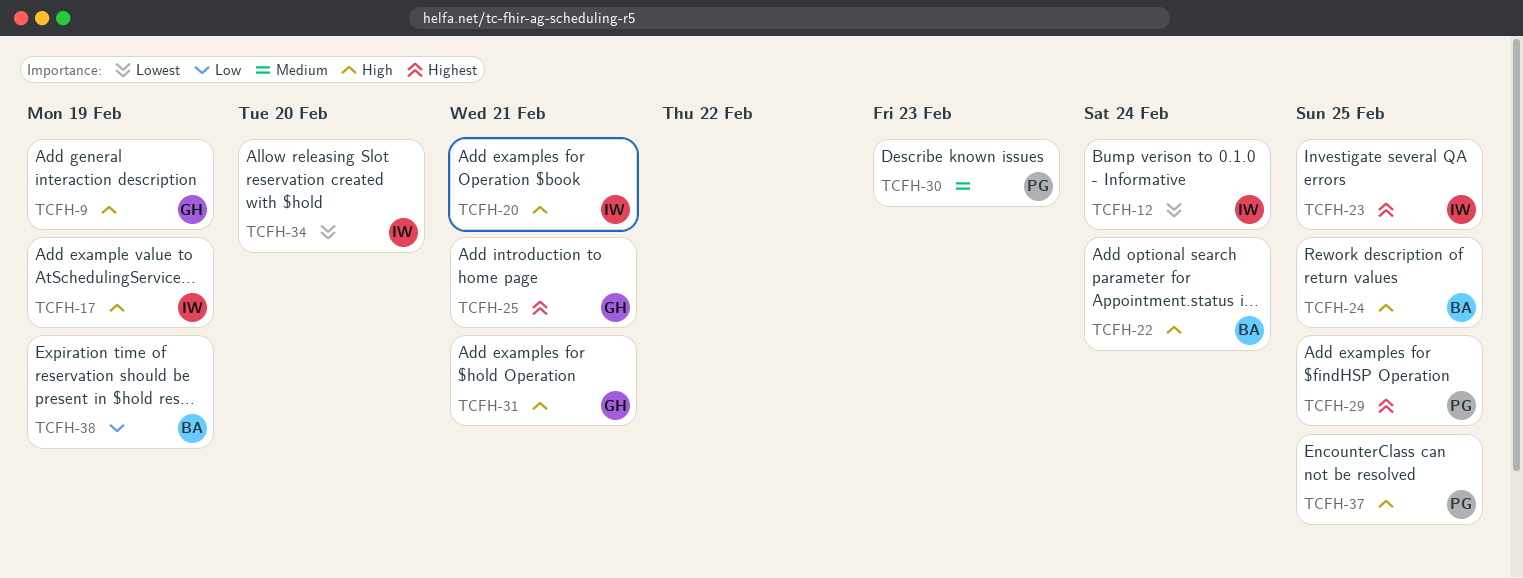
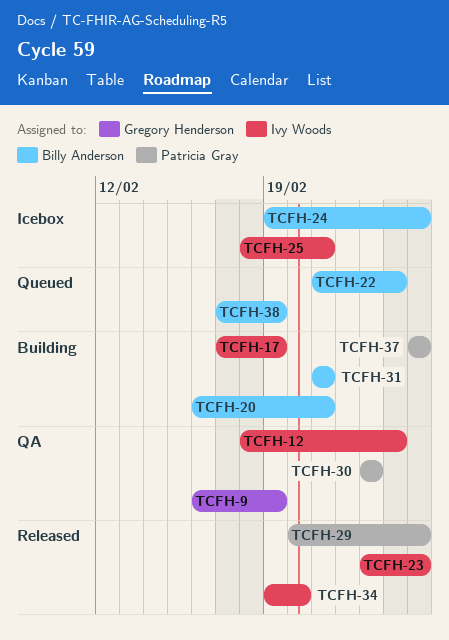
TCFH-20, owner: Ivy Woods -> Billy Anderson
TCFH-25, owner: Gregory Henderson -> Ivy Woods
TCFH-31, owner: Gregory Henderson -> Billy Anderson

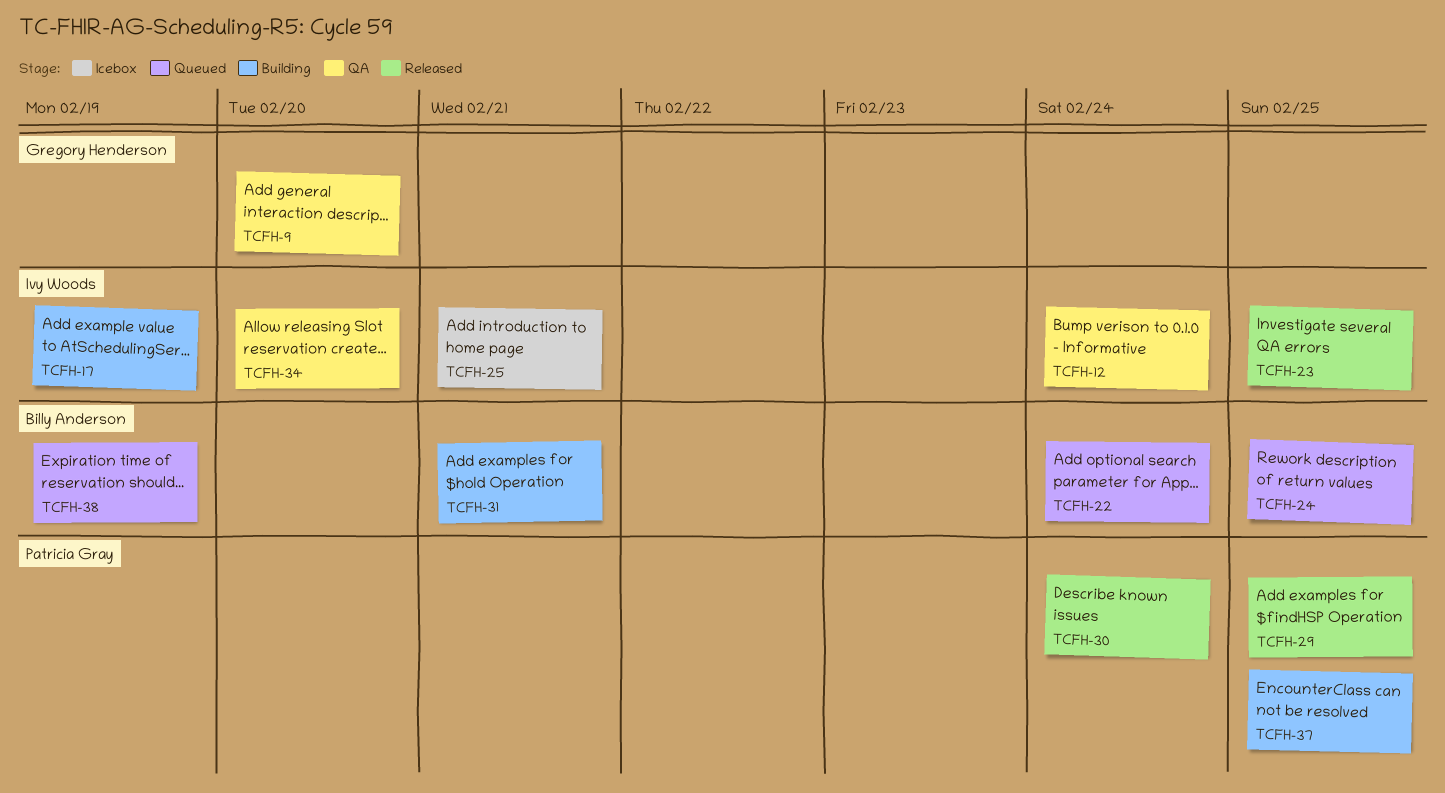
TCFH-9, due: Feb 19 -> Feb 20
TCFH-20: present -> none
TCFH-24, status: Icebox -> Queued
TCFH-30, status: QA -> Released
TCFH-30, due: Feb 23 -> Feb 24
TCFH-34, status: Released -> QA

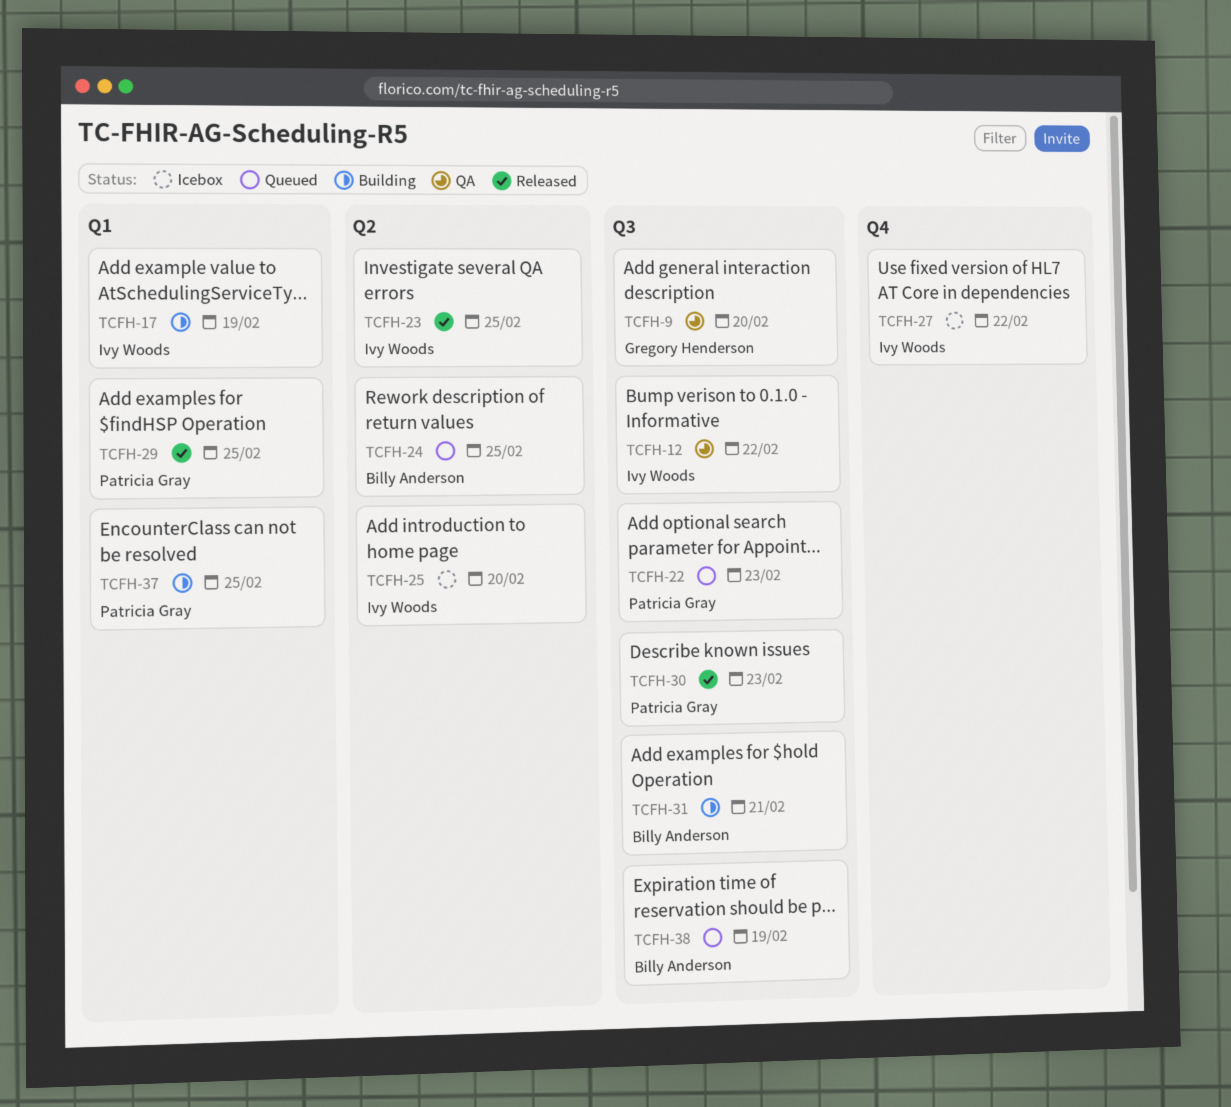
TCFH-12, due: Feb 24 -> Feb 22
TCFH-22, owner: Billy Anderson -> Patricia Gray
TCFH-22, due: Feb 24 -> Feb 23
TCFH-25, due: Feb 21 -> Feb 20
TCFH-27: none -> present
TCFH-30, due: Feb 24 -> Feb 23
TCFH-34: present -> none

